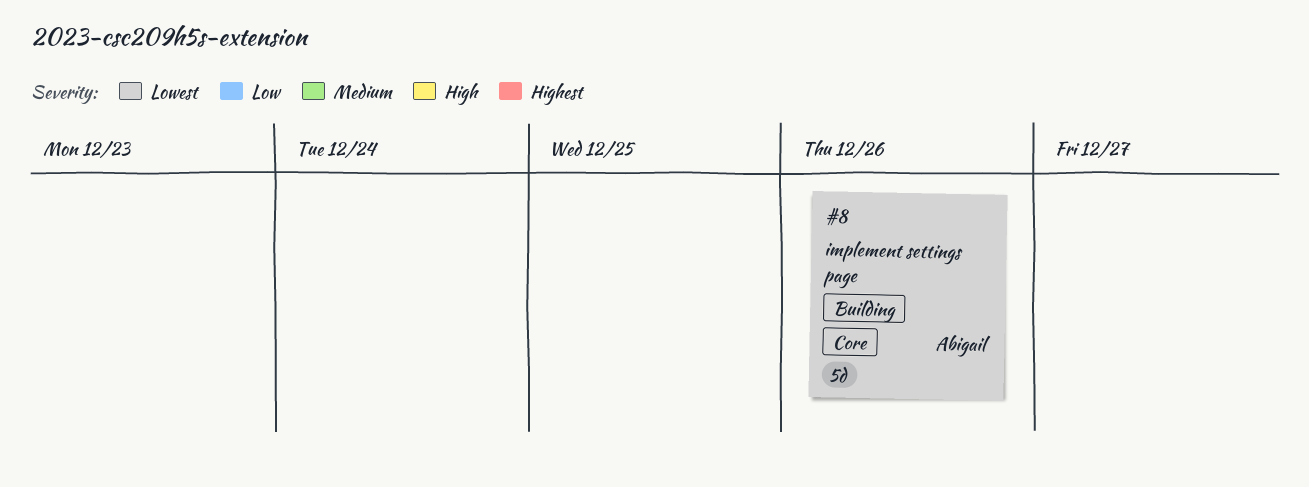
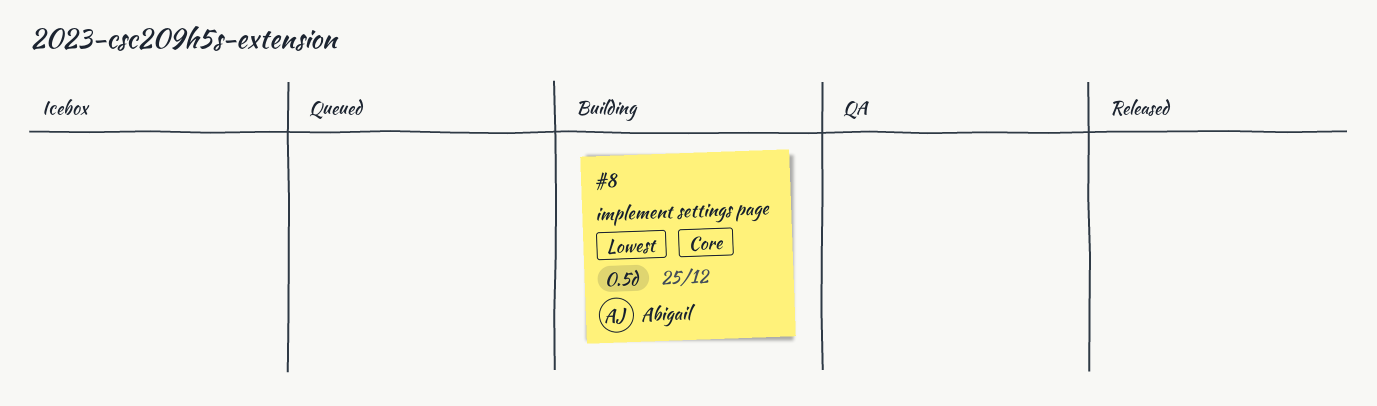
#8, estimate: 5d -> 0.5d
#8, due: Dec 26 -> Dec 25

